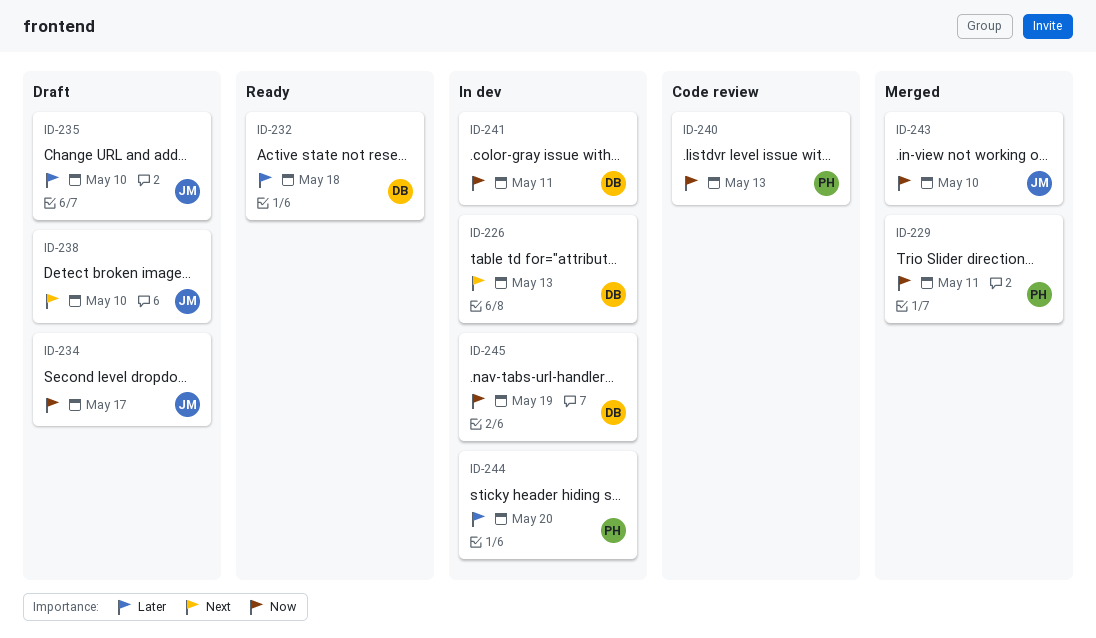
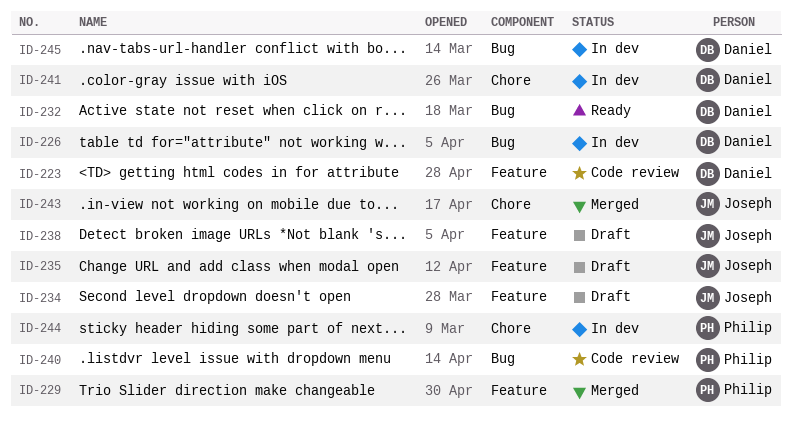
ID-223: none -> present

